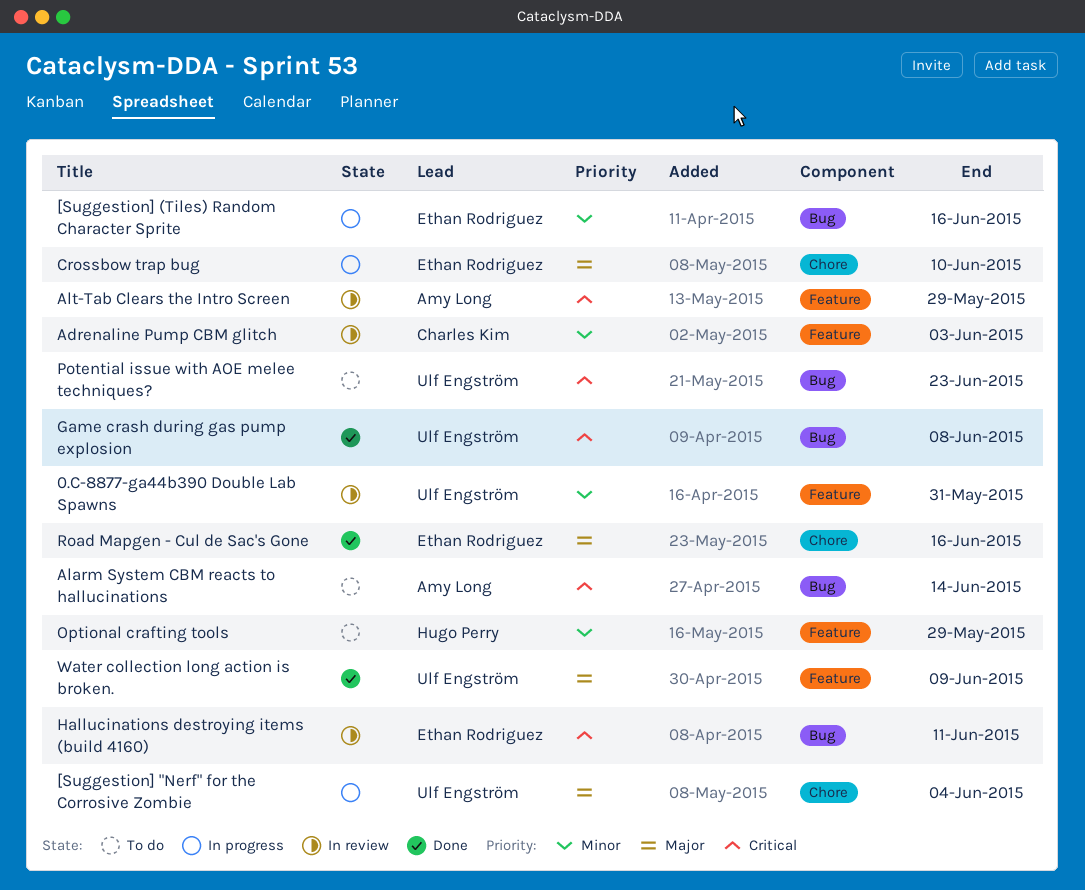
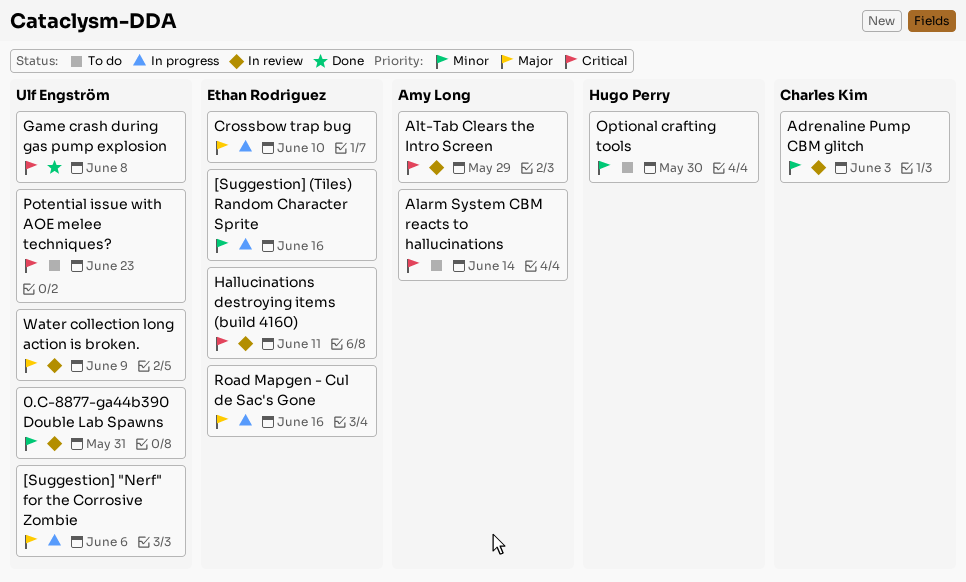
[Suggestion] "Nerf" for the Corrosive Zombie, due: Jun 4 -> Jun 6
Optional crafting tools, due: May 29 -> May 30
Road Mapgen - Cul de Sac's Gone, status: Done -> In progress
Water collection long action is broken., status: Done -> In review

